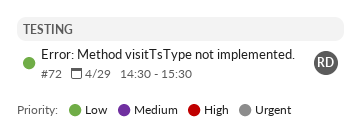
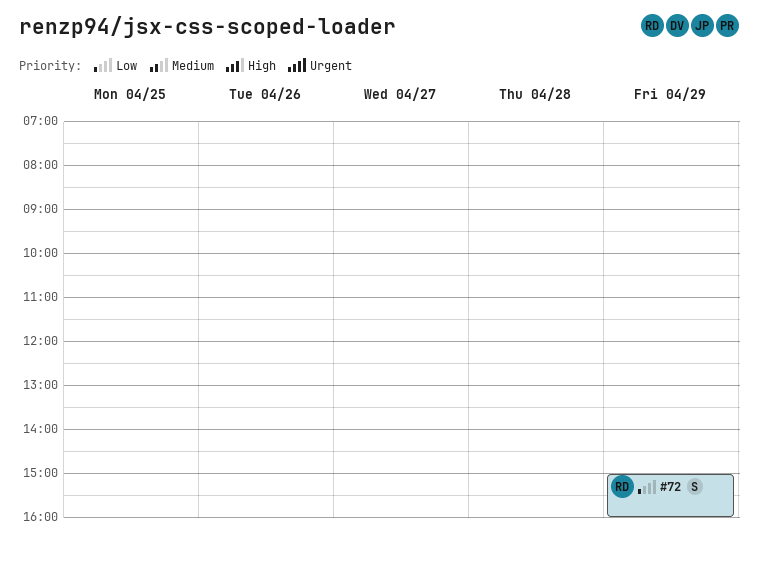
#72, begins: 14:30 -> 15:00
#72, ends: 15:30 -> 16:00

